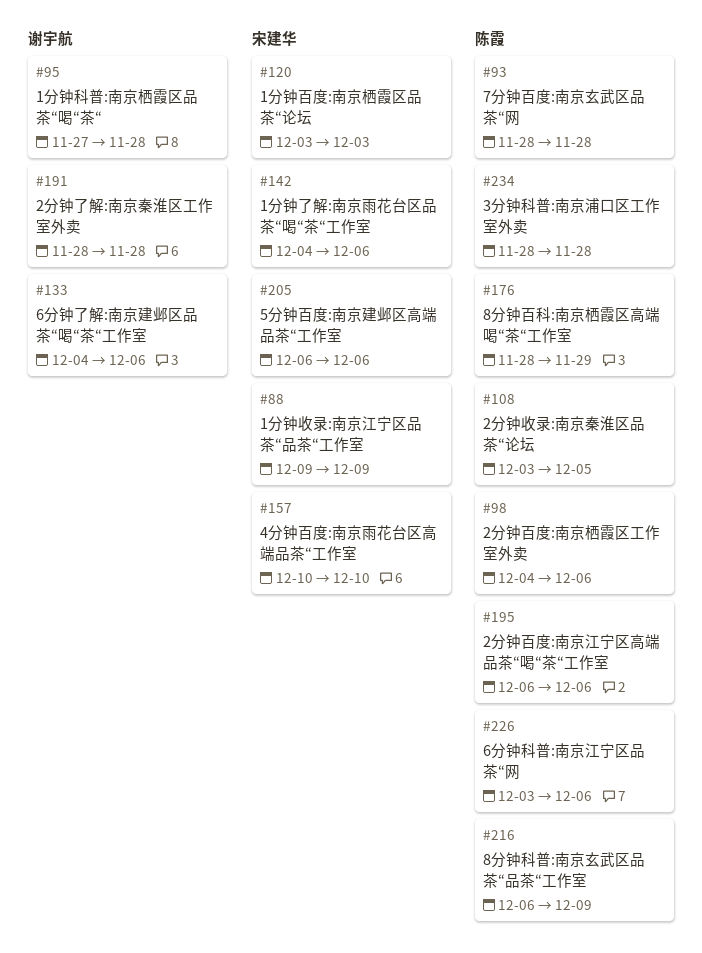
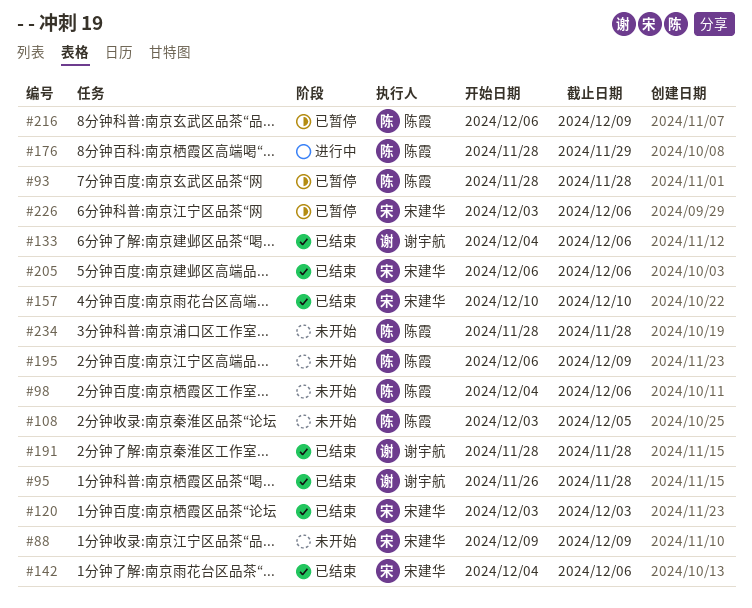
#95, start: Nov 27 -> Nov 26
#195, due: Dec 6 -> Dec 9
#226, owner: 陈霞 -> 宋建华

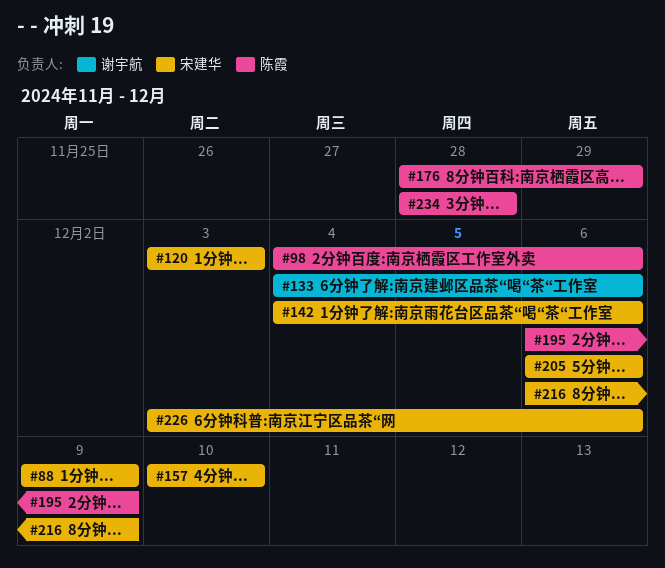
#93: present -> none
#95: present -> none
#108: present -> none
#191: present -> none
#216, owner: 陈霞 -> 宋建华

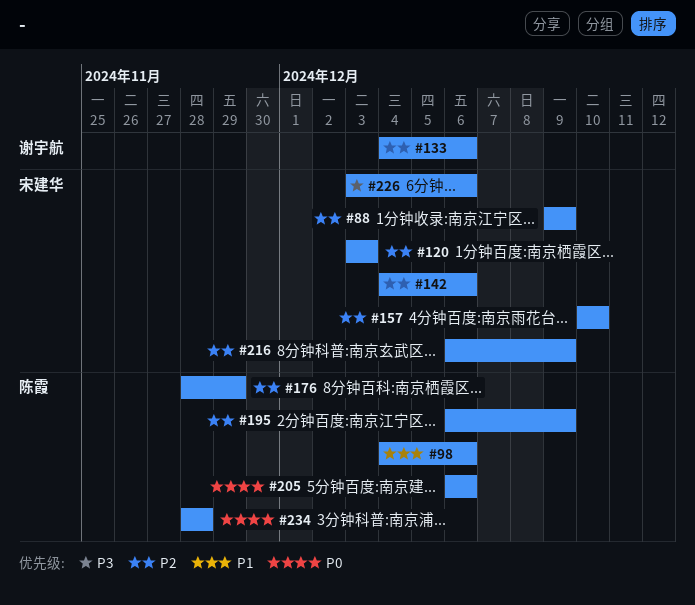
#205, owner: 宋建华 -> 陈霞

